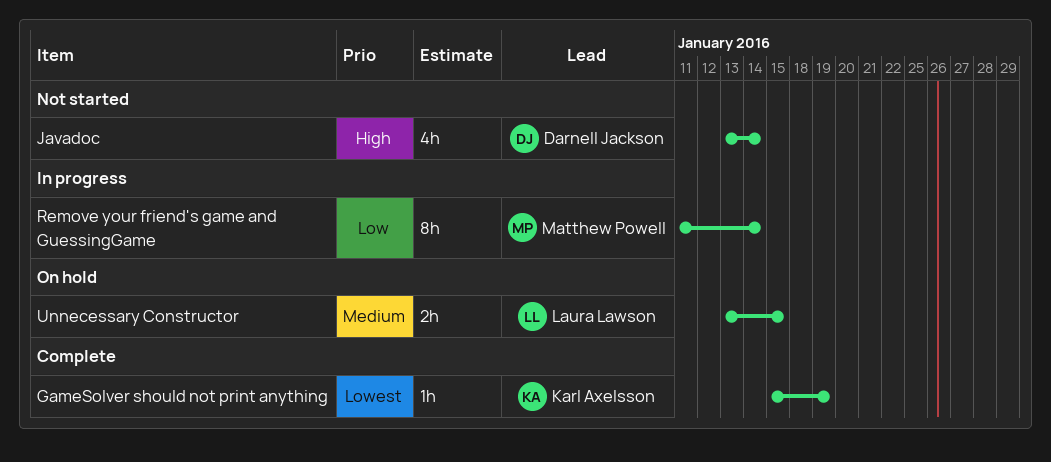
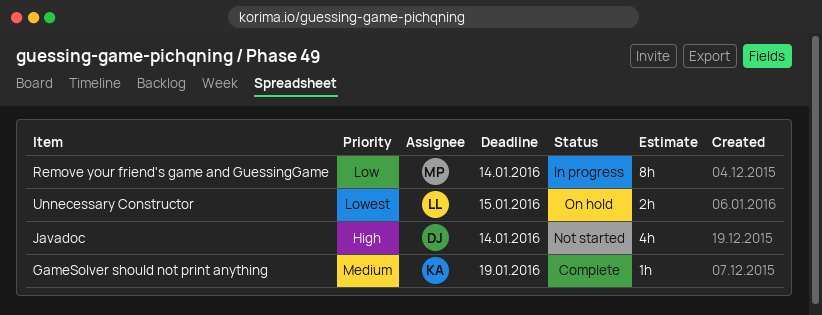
GameSolver should not print anything, priority: Lowest -> Medium
Unnecessary Constructor, priority: Medium -> Lowest

